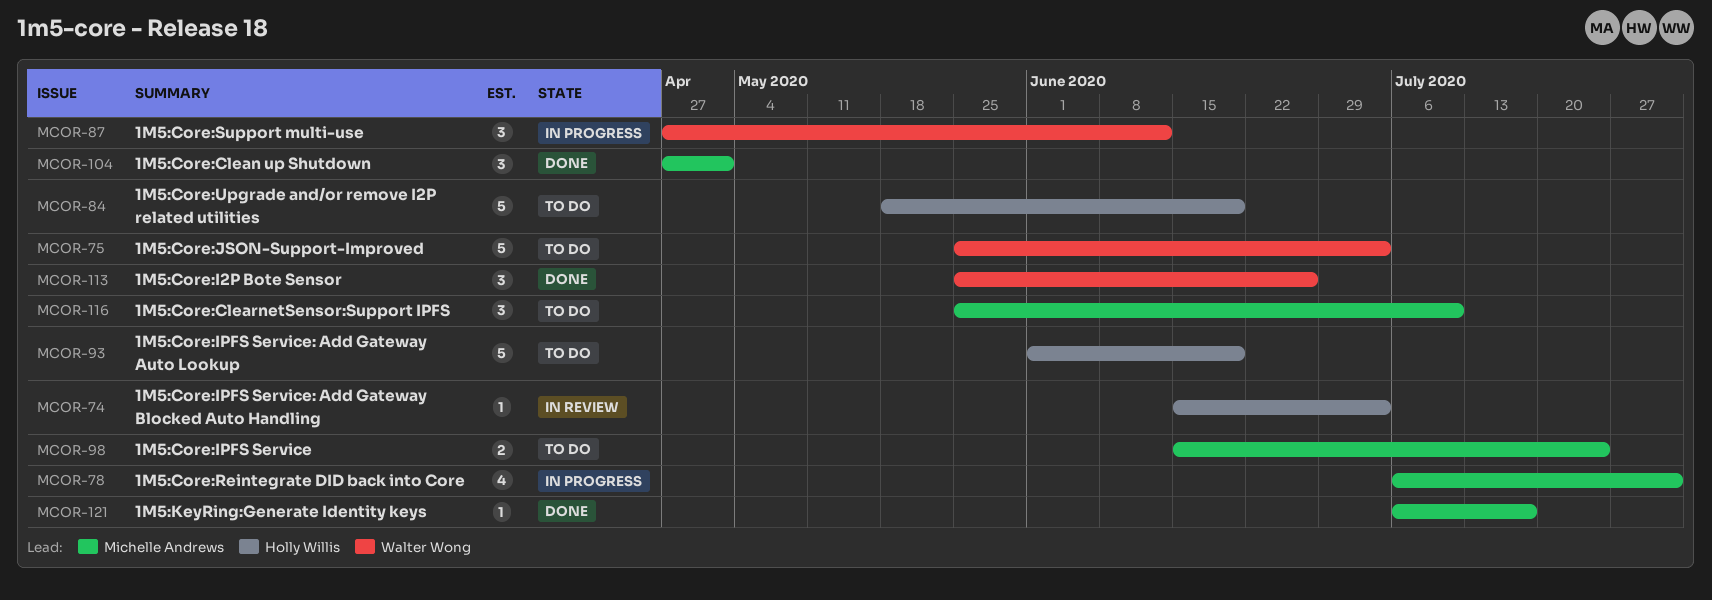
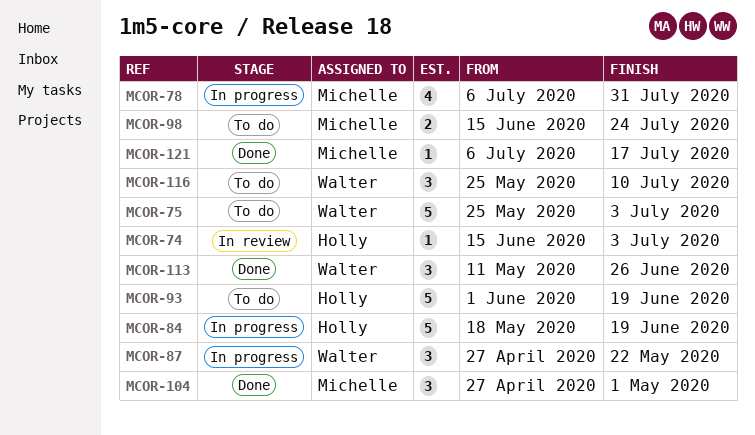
MCOR-84, status: To do -> In progress
MCOR-87, due: Jun 12 -> May 22
MCOR-113, start: May 25 -> May 11
MCOR-116, owner: Michelle Andrews -> Walter Wong

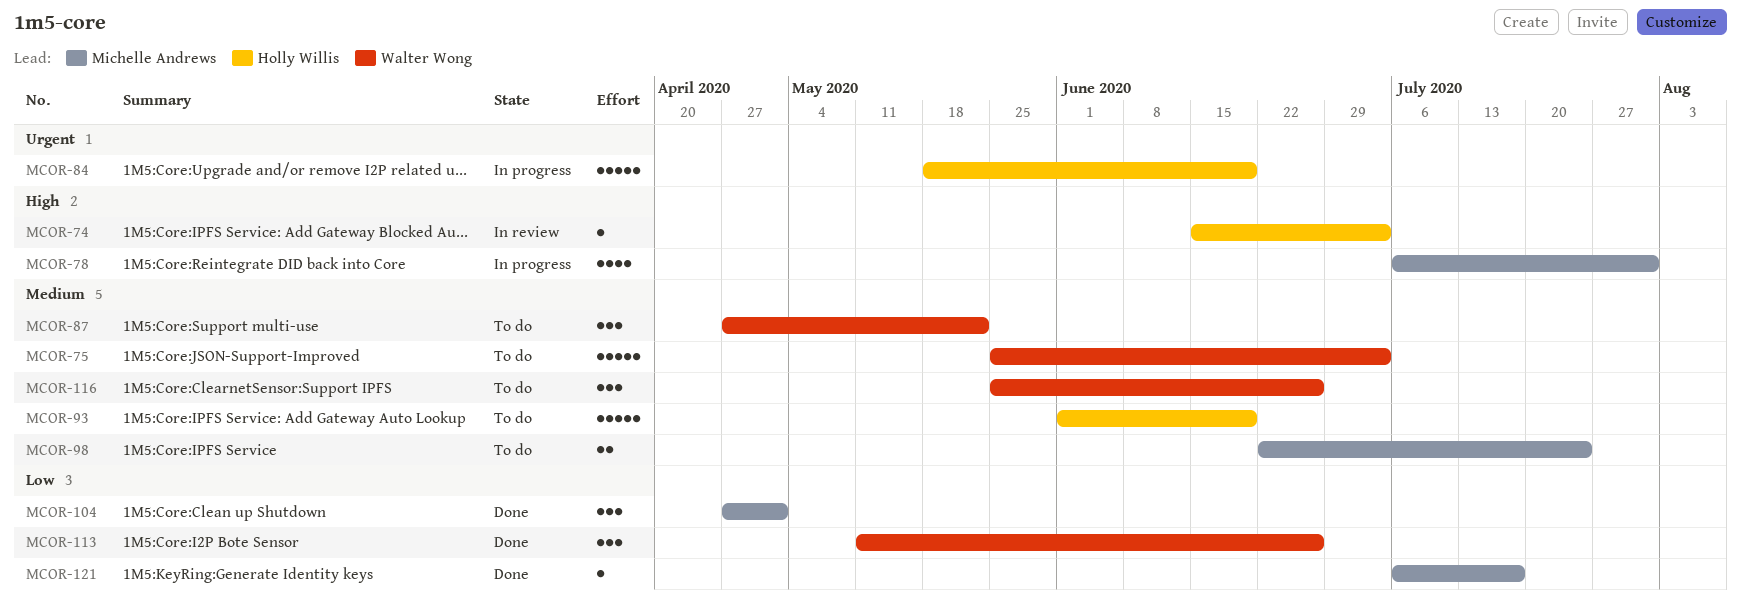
MCOR-87, status: In progress -> To do
MCOR-98, start: Jun 15 -> Jun 22
MCOR-116, due: Jul 10 -> Jun 26

